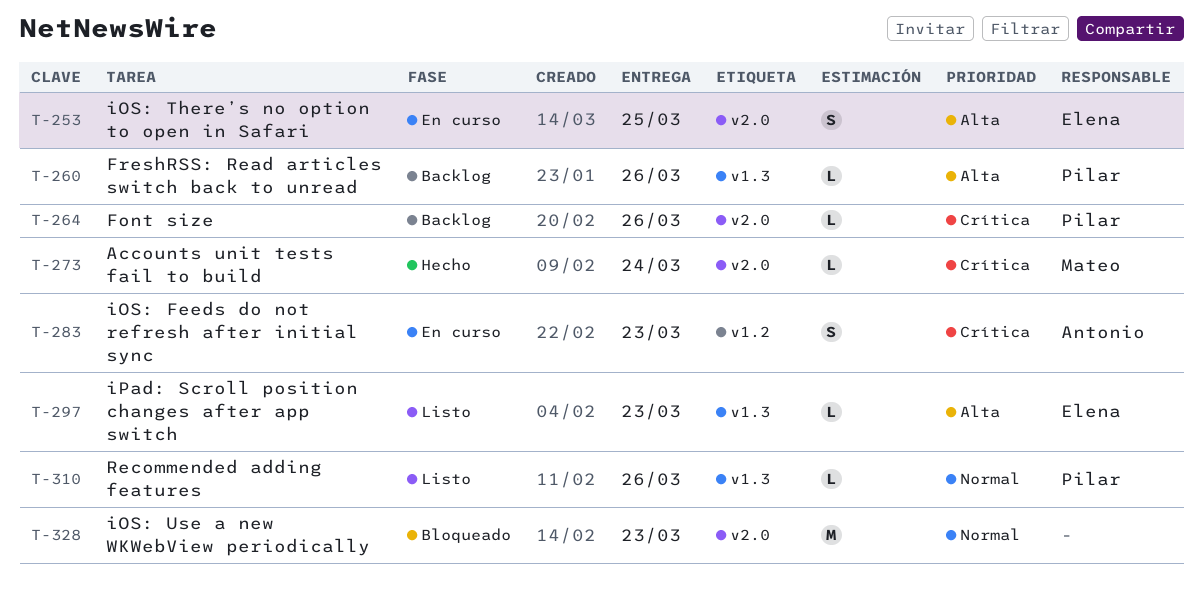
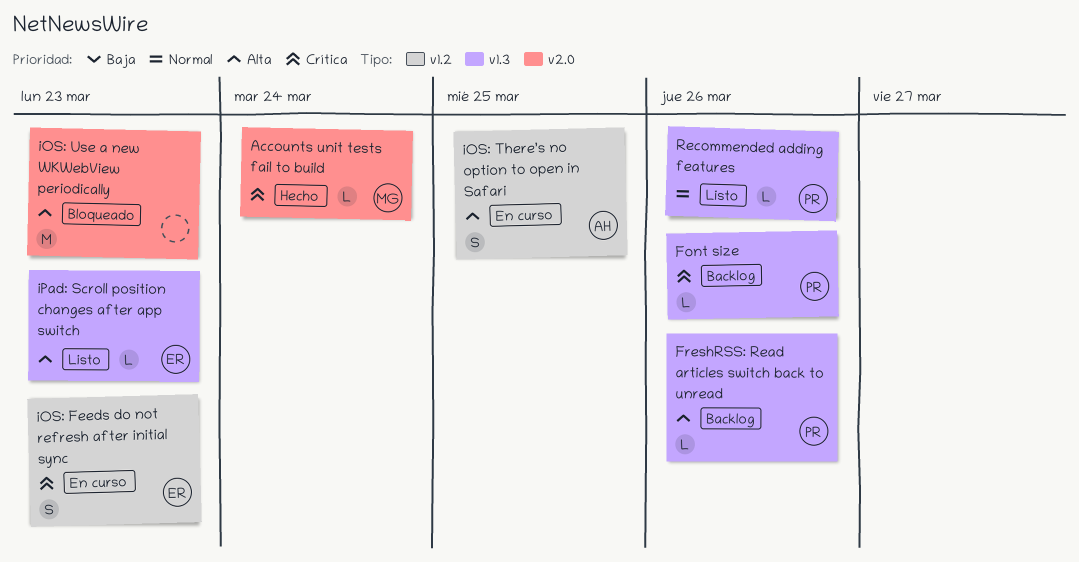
Font size, label: v2.0 -> v1.3
iOS: Feeds do not refresh after initial sync, owner: Antonio -> Elena
iOS: There’s no option to open in Safari, owner: Elena -> Antonio
iOS: There’s no option to open in Safari, label: v2.0 -> v1.2
iOS: Use a new WKWebView periodically, priority: Normal -> Alta

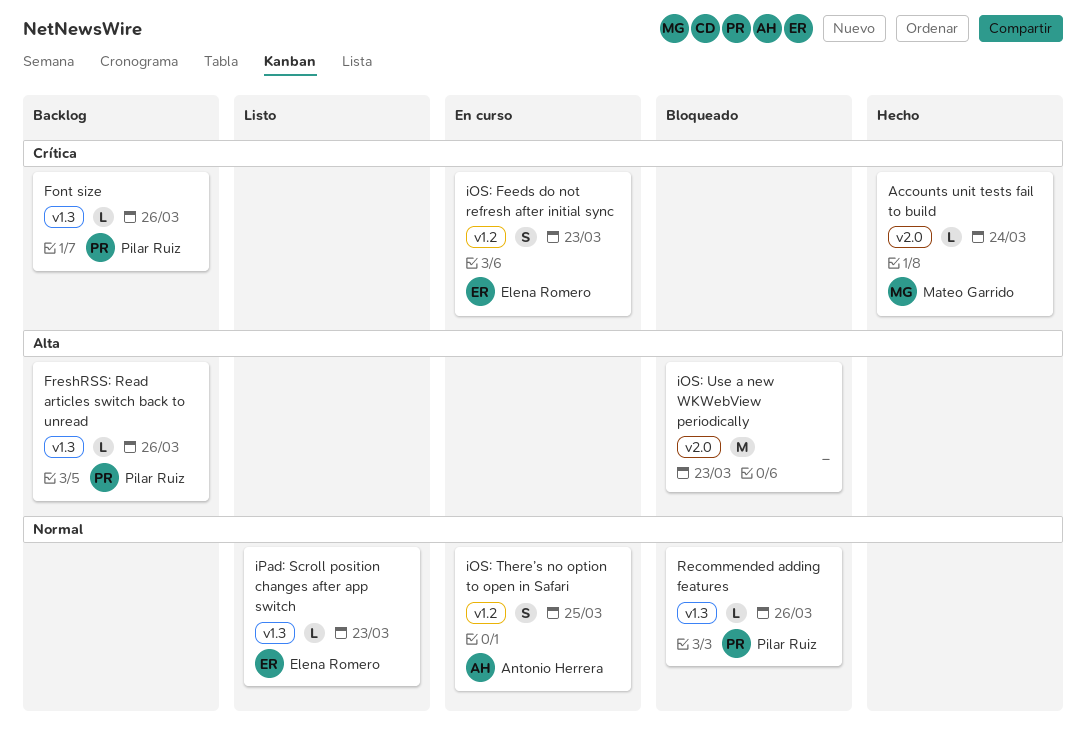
iOS: There’s no option to open in Safari, priority: Alta -> Normal
iPad: Scroll position changes after app switch, priority: Alta -> Normal
Recommended adding features, status: Listo -> Bloqueado

